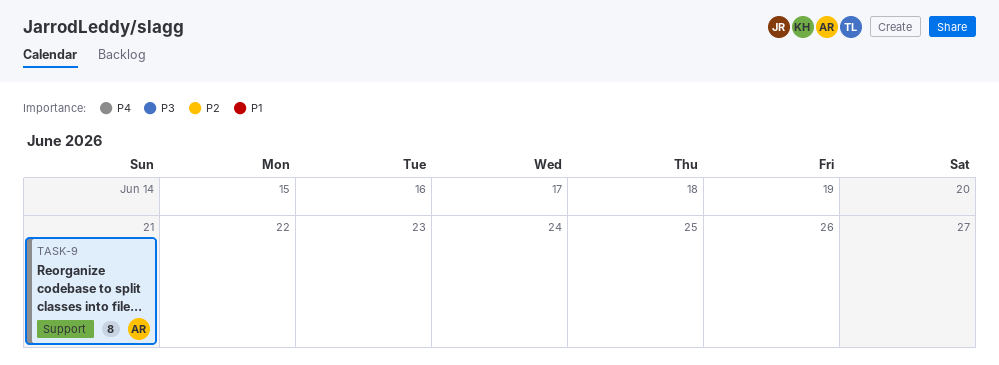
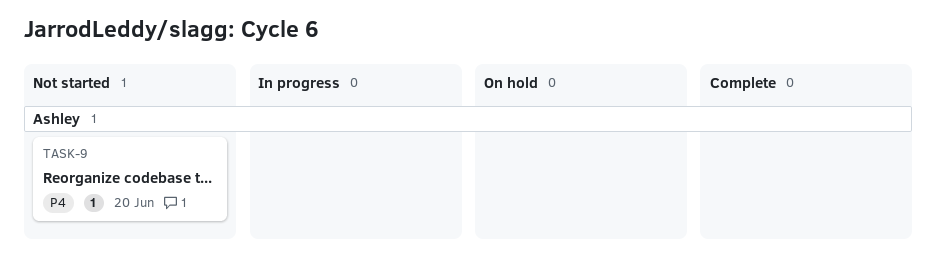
TASK-9, estimate: 8 -> 1
TASK-9, due: Jun 21 -> Jun 20

